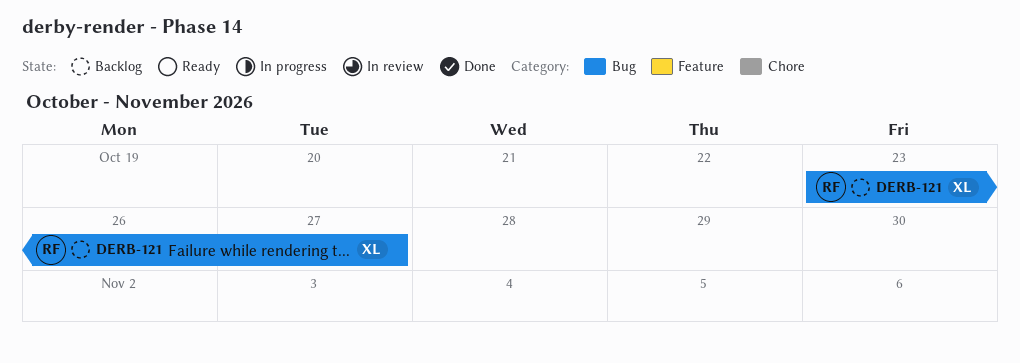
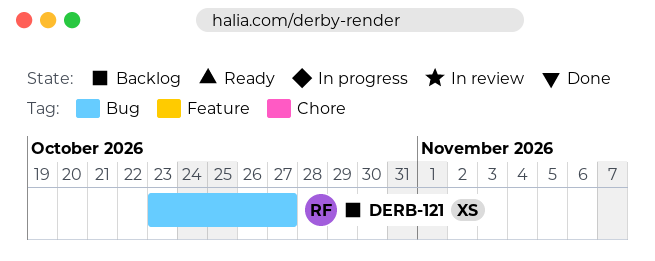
DERB-121, estimate: XL -> XS

